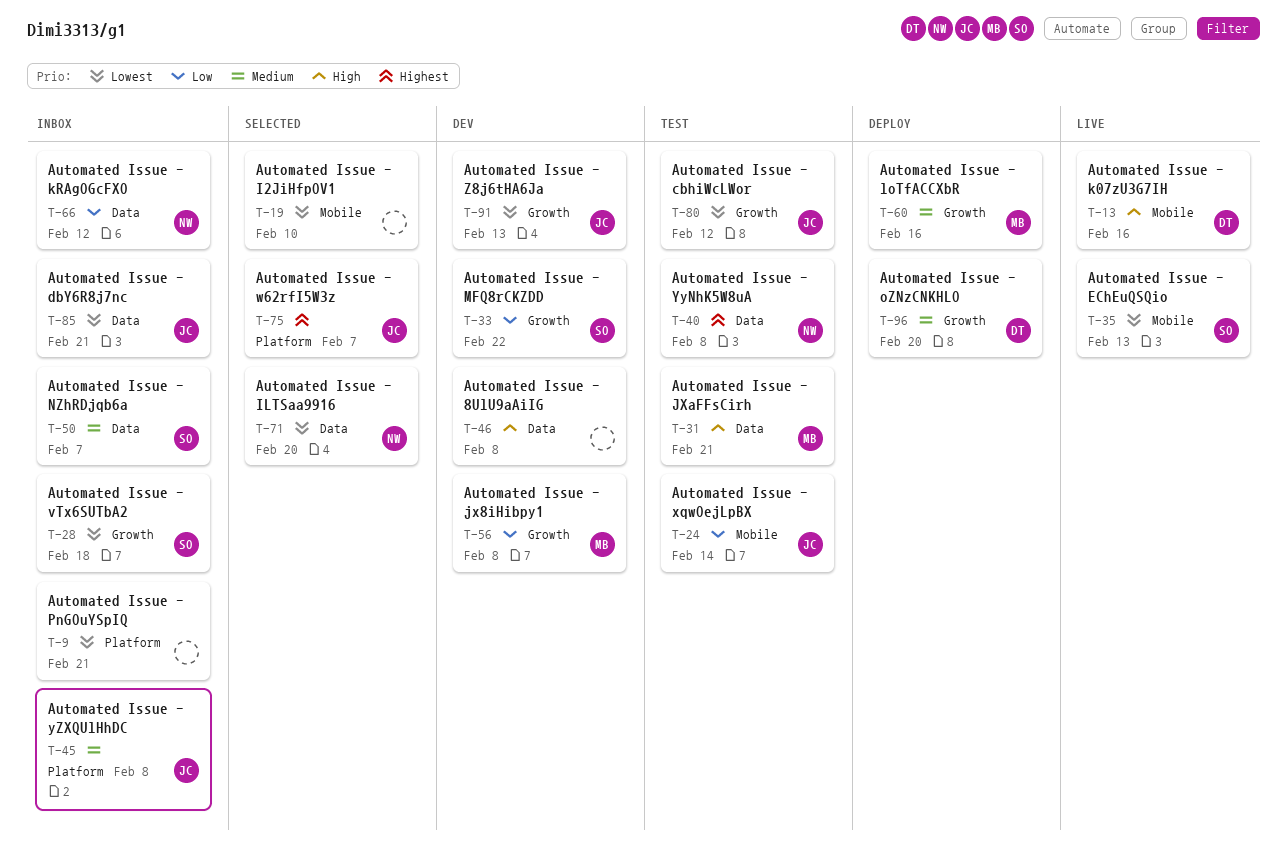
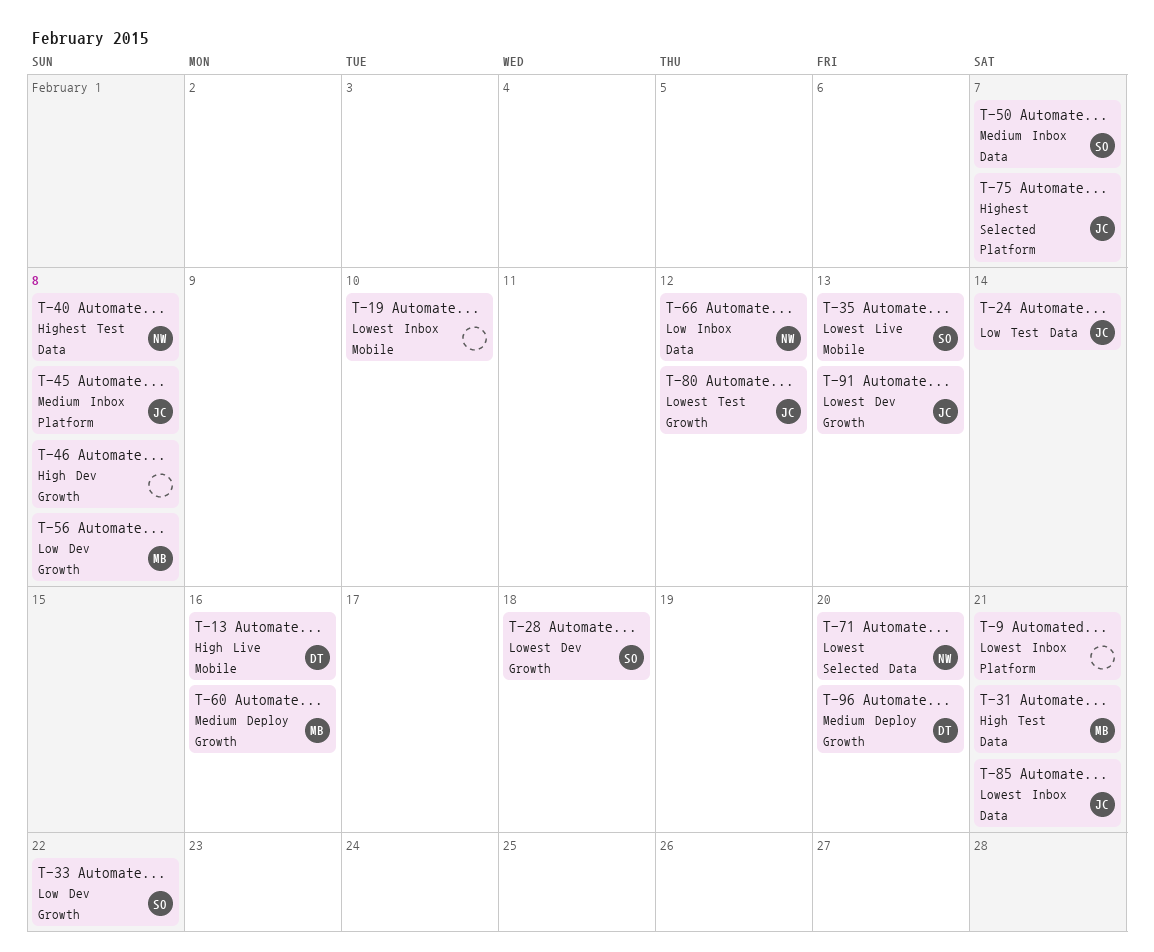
T-19, status: Selected -> Inbox
T-24, label: Mobile -> Data
T-28, status: Inbox -> Dev
T-46, label: Data -> Growth

